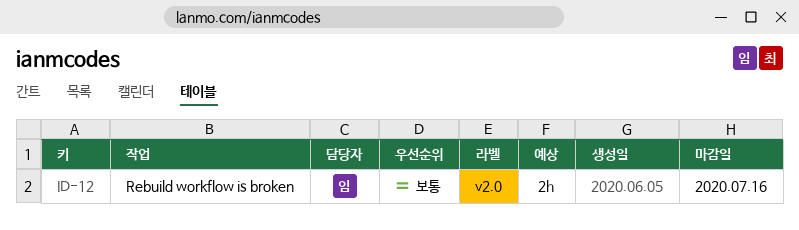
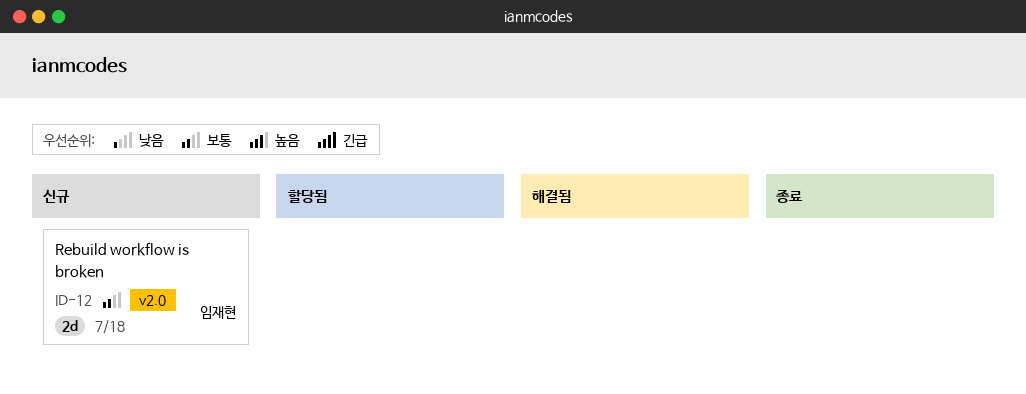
ID-12, estimate: 2h -> 2d
ID-12, due: Jul 16 -> Jul 18

